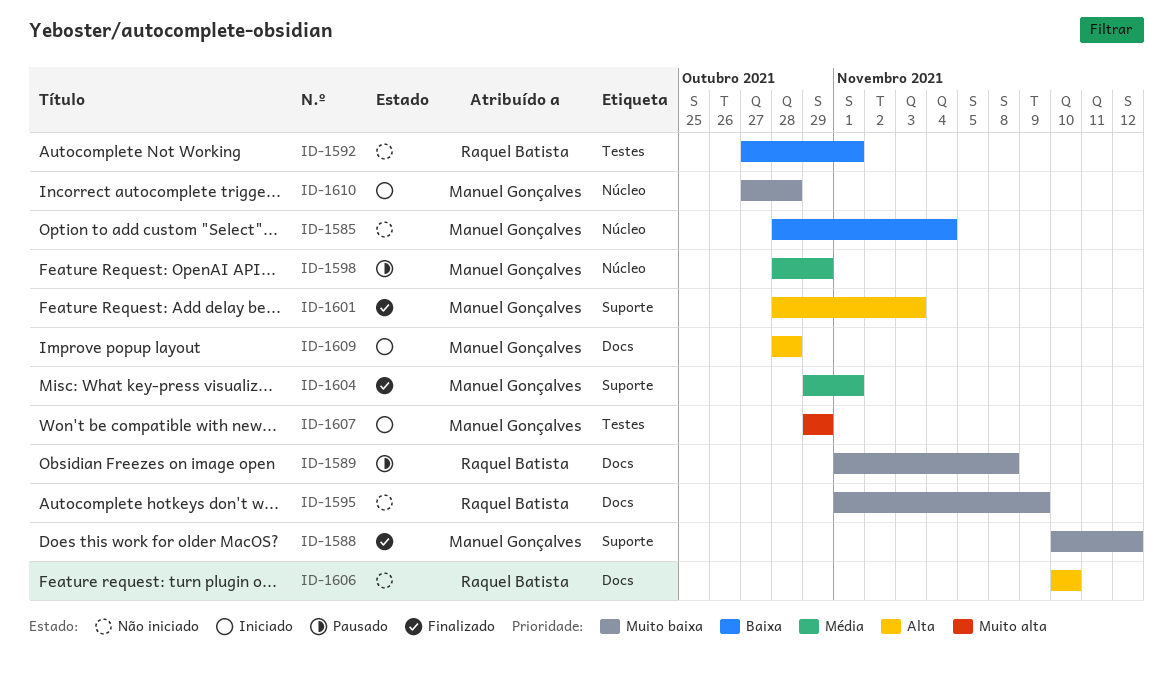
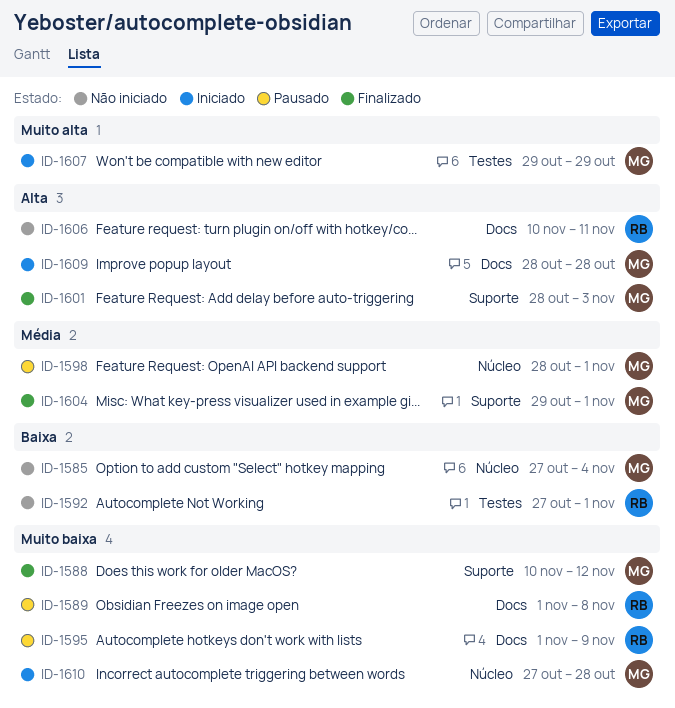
ID-1585, start: Oct 28 -> Oct 27
ID-1595, status: Não iniciado -> Pausado
ID-1598, due: Oct 29 -> Nov 1
ID-1606, due: Nov 10 -> Nov 11

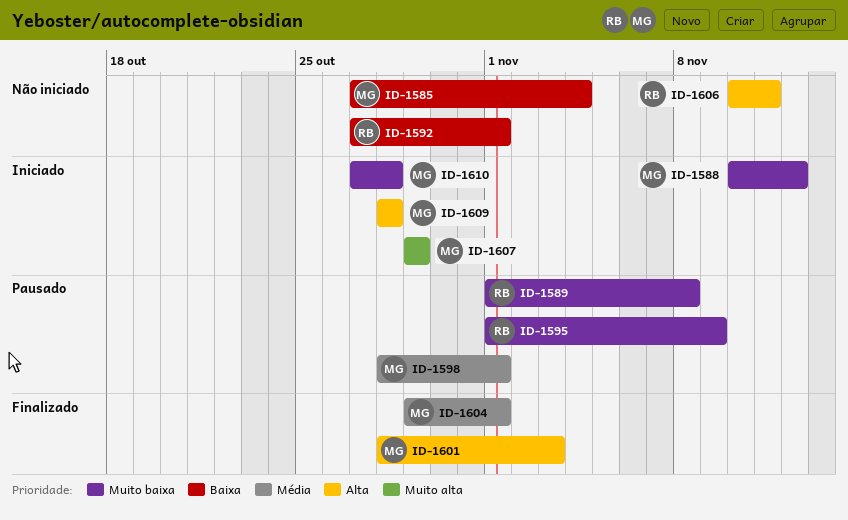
ID-1588, status: Finalizado -> Iniciado

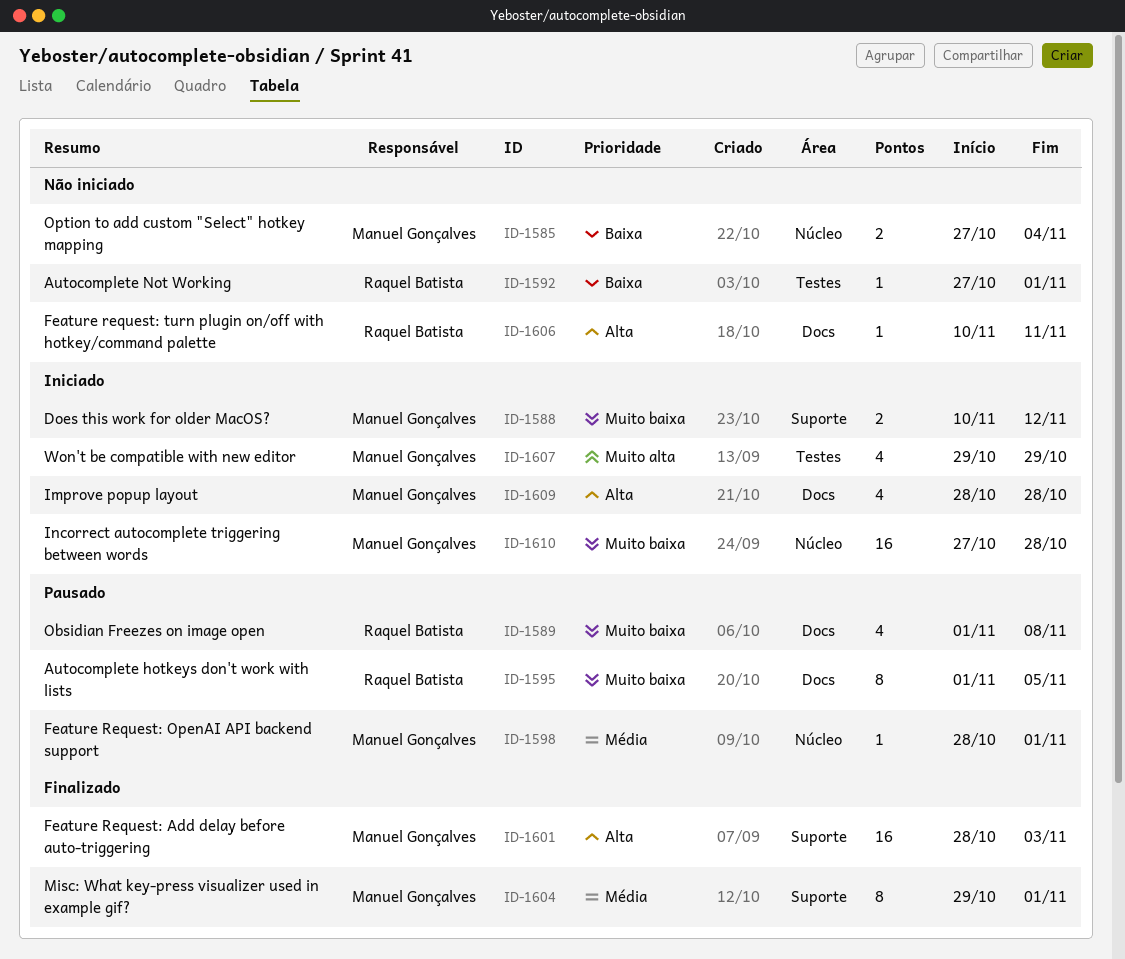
ID-1595, due: Nov 9 -> Nov 5

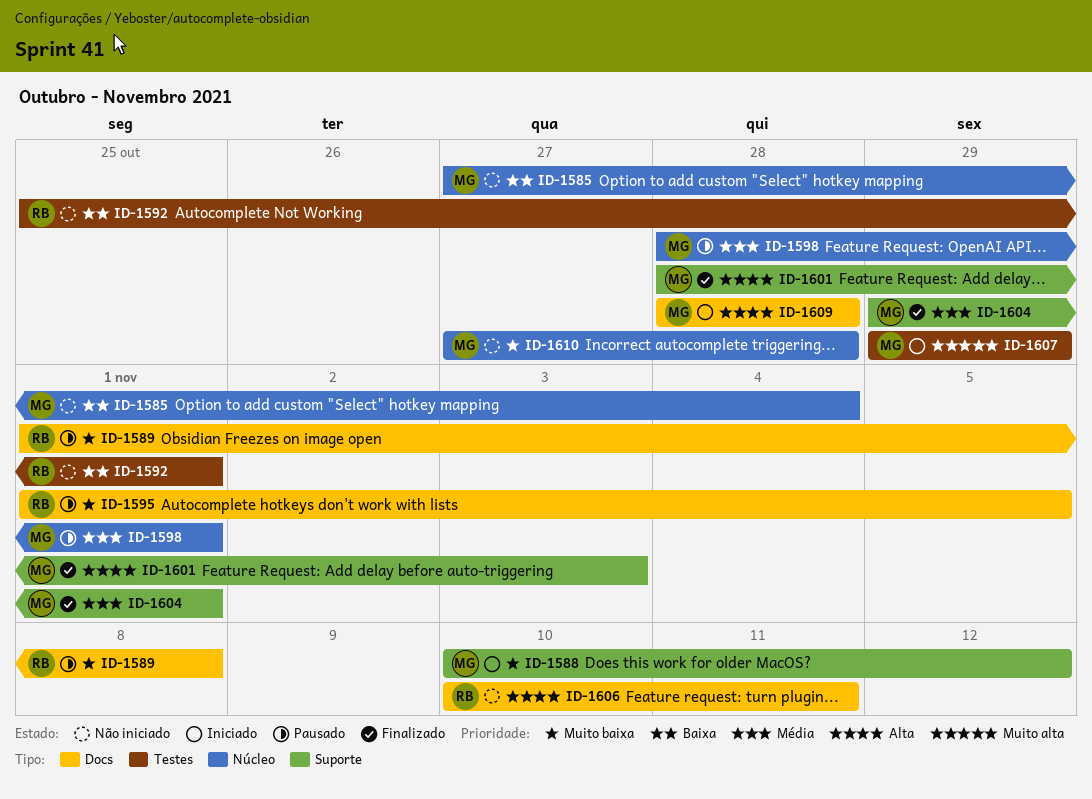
ID-1592, start: Oct 27 -> Oct 25
ID-1610, status: Iniciado -> Não iniciado

